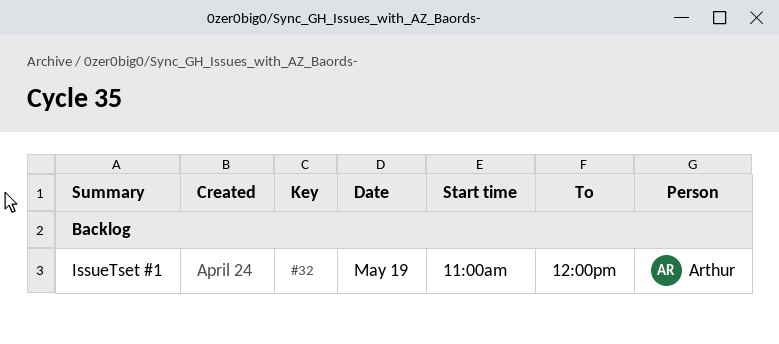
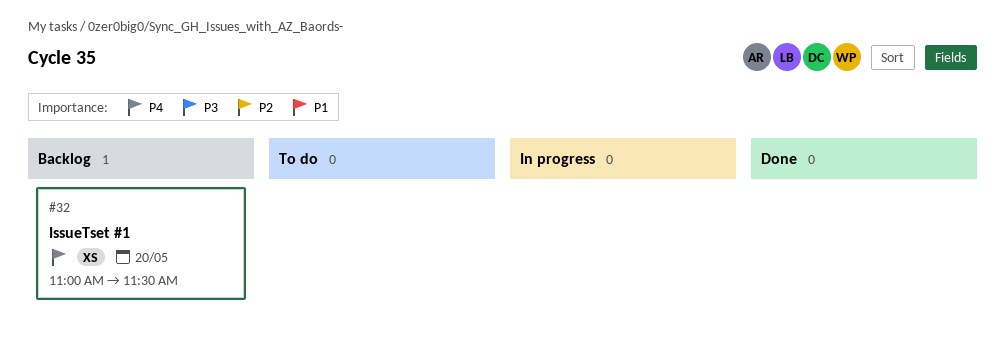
#32, day: May 19 -> May 20
#32, ends: 12:00 -> 11:30

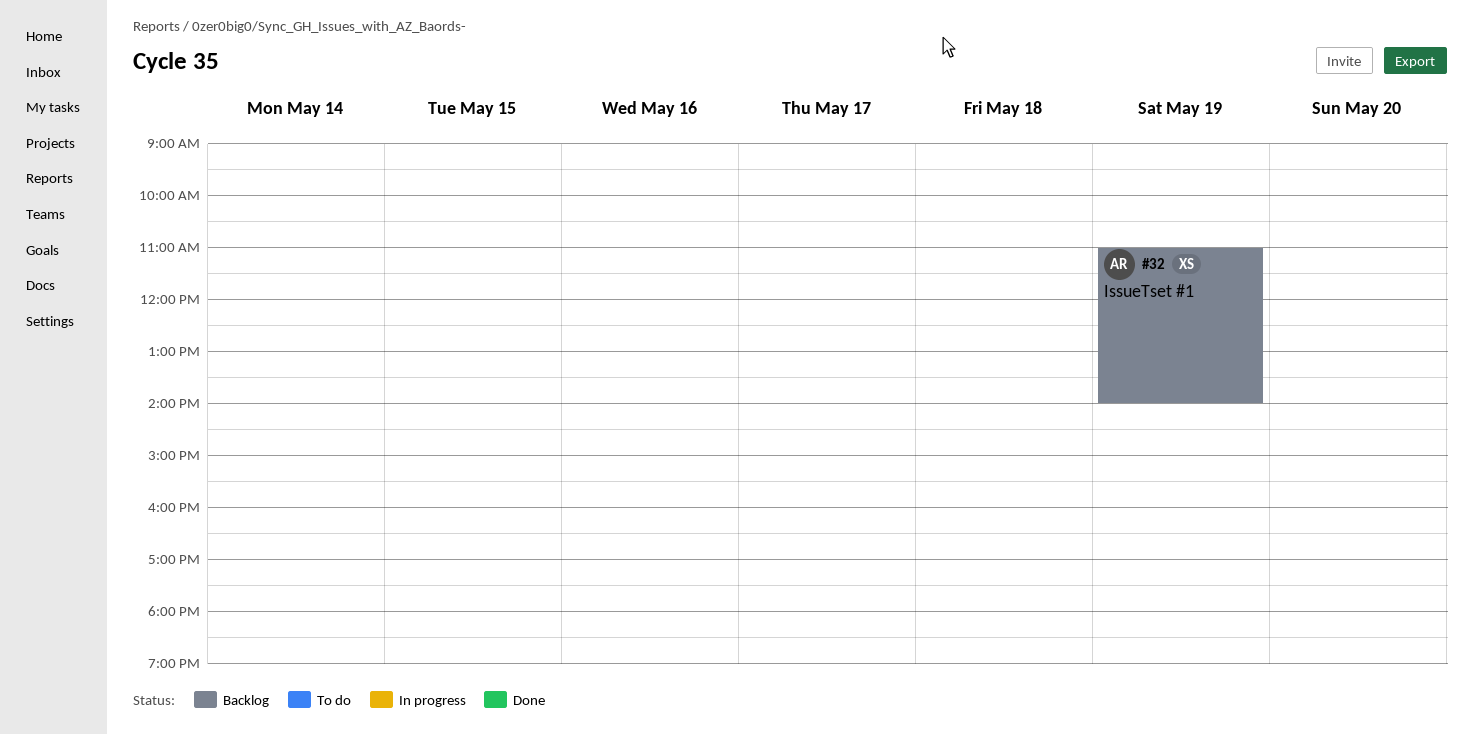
#32, day: May 20 -> May 19
#32, ends: 11:30 -> 14:00

